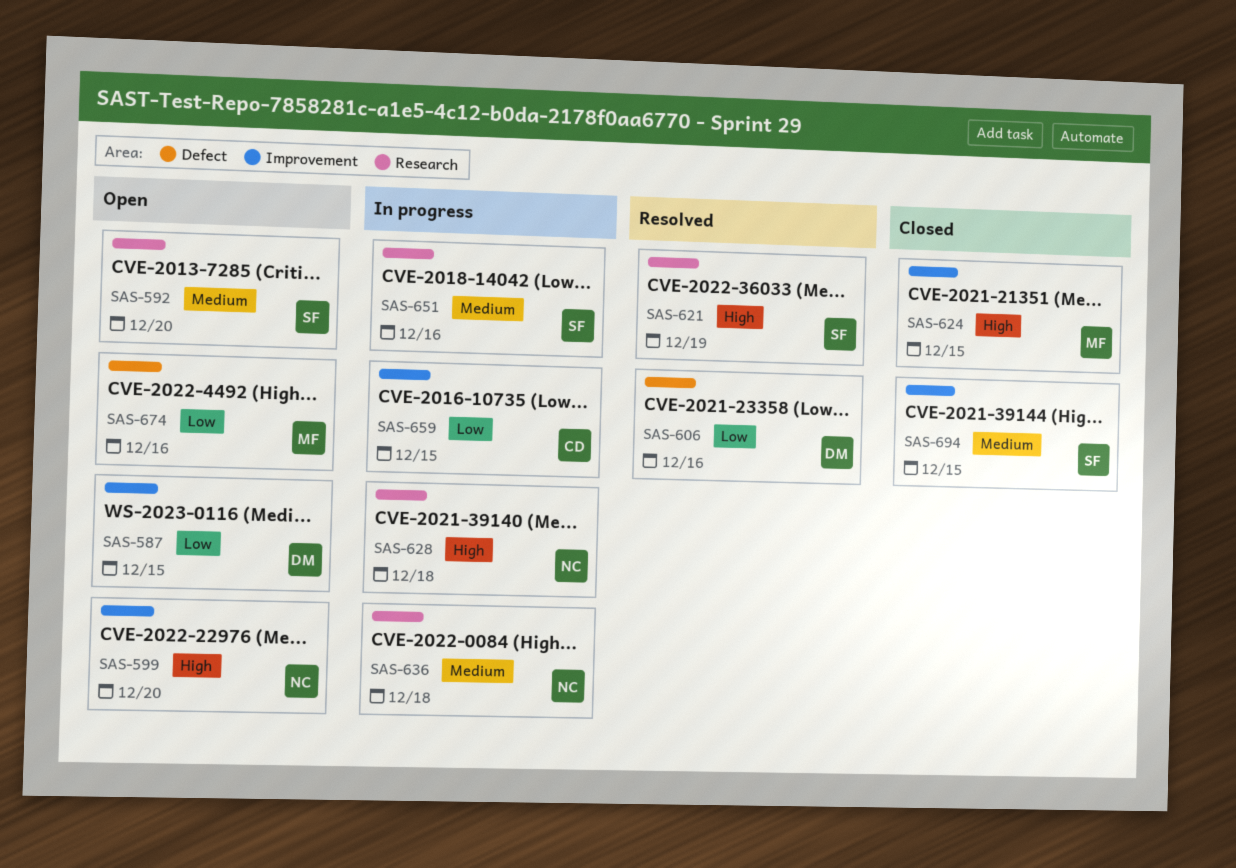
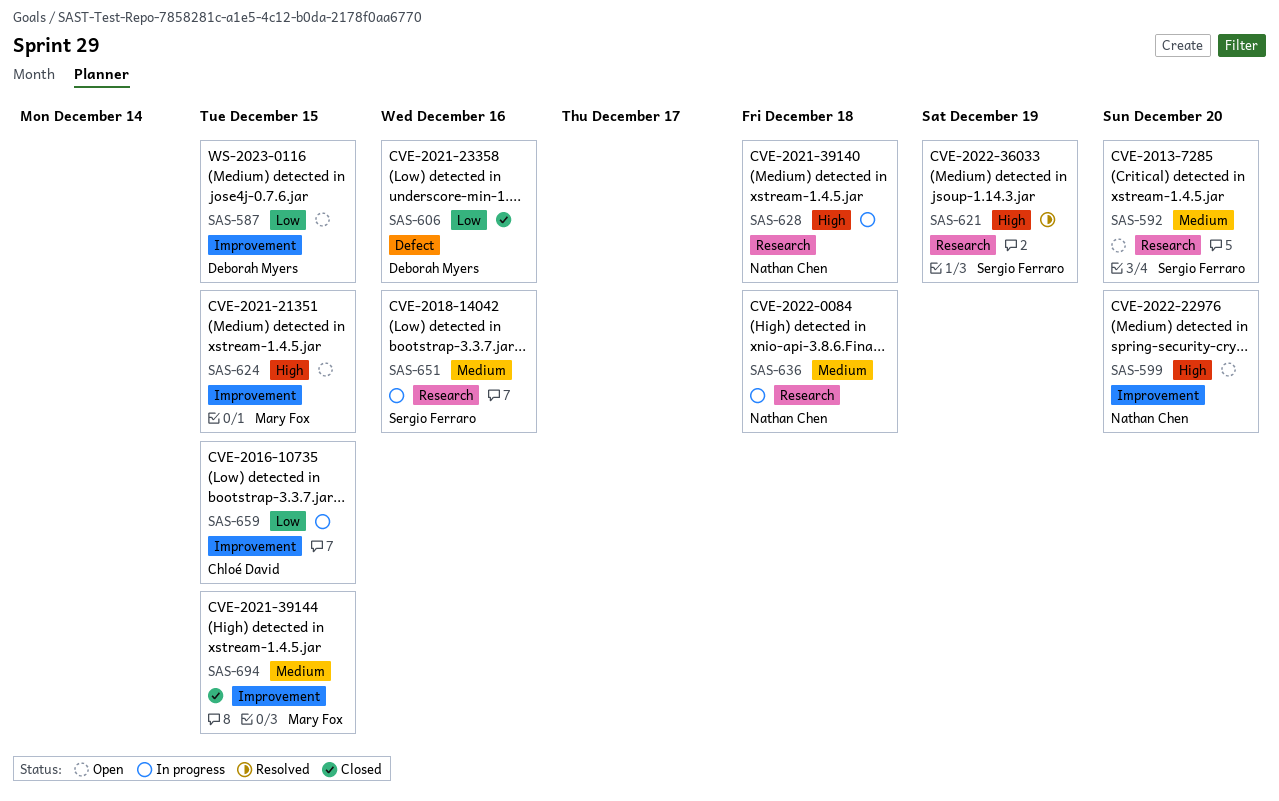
SAS-606, status: Resolved -> Closed
SAS-624, status: Closed -> Open
SAS-674: present -> none
SAS-694, owner: Sergio Ferraro -> Mary Fox

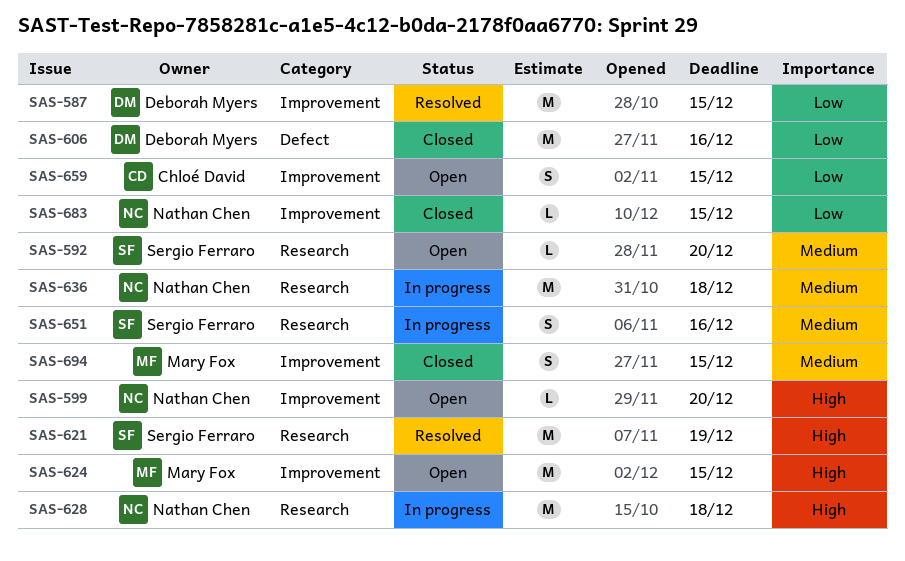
SAS-587, status: Open -> Resolved
SAS-659, status: In progress -> Open
SAS-683: none -> present

